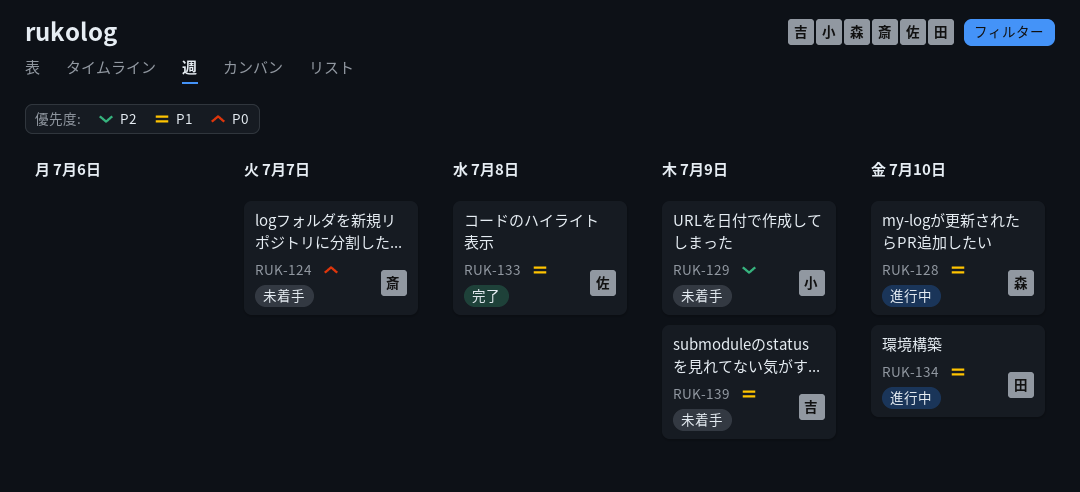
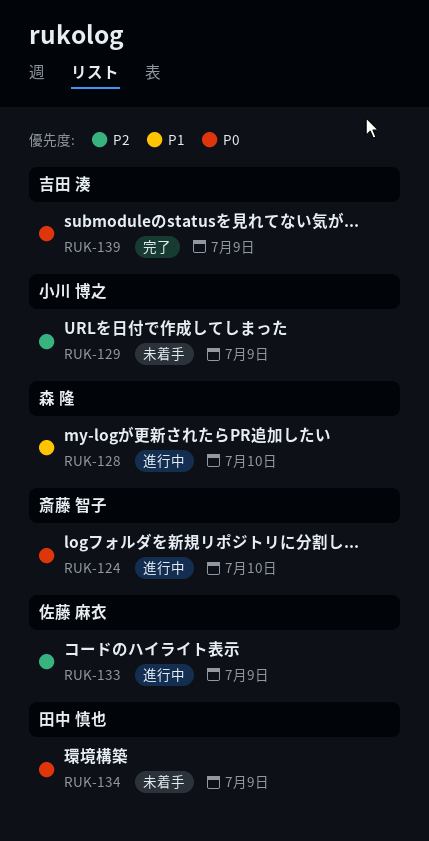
RUK-124, status: 未着手 -> 進行中
RUK-124, due: Jul 7 -> Jul 10
RUK-133, status: 完了 -> 進行中
RUK-133, priority: P1 -> P2
RUK-133, due: Jul 8 -> Jul 9
RUK-134, status: 進行中 -> 未着手
RUK-134, priority: P1 -> P0
RUK-134, due: Jul 10 -> Jul 9
RUK-139, status: 未着手 -> 完了
RUK-139, priority: P1 -> P0

